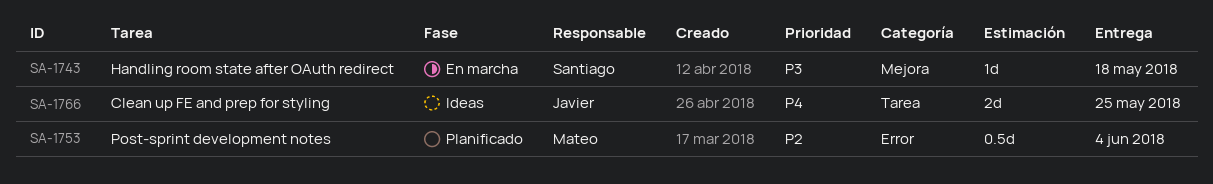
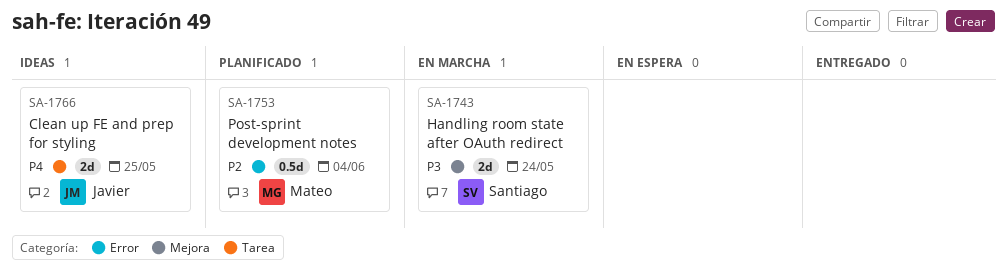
SA-1743, estimate: 1d -> 2d
SA-1743, due: May 18 -> May 24

